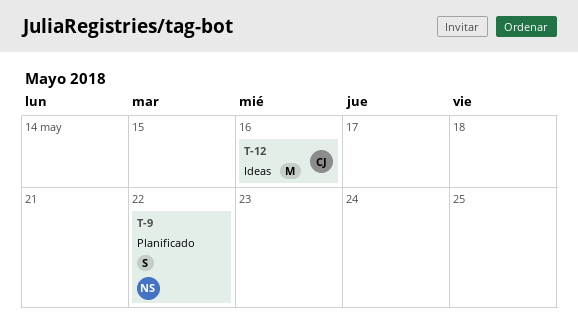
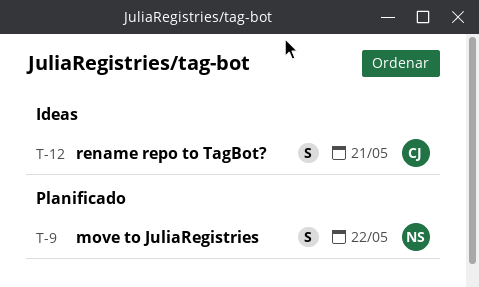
T-12, estimate: M -> S
T-12, due: May 16 -> May 21

